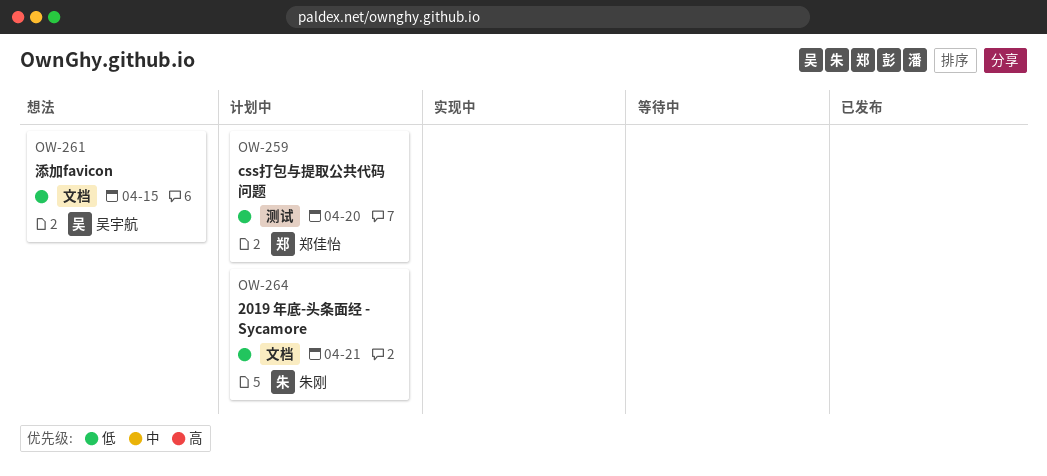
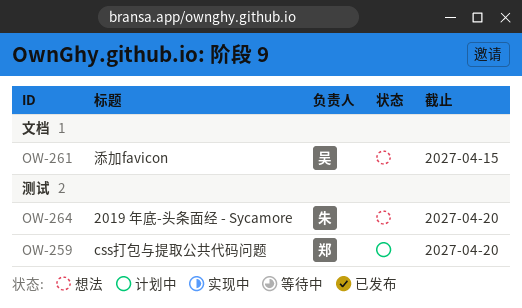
OW-264, status: 计划中 -> 想法
OW-264, label: 文档 -> 测试
OW-264, due: Apr 21 -> Apr 20

